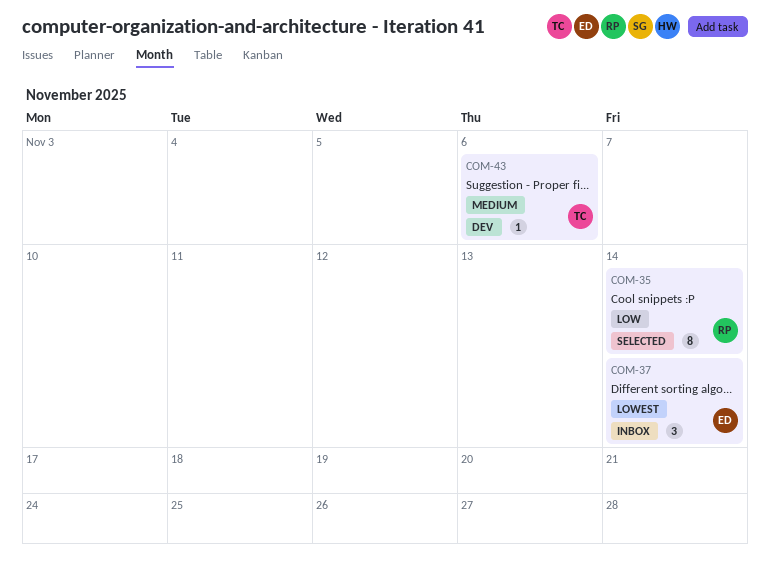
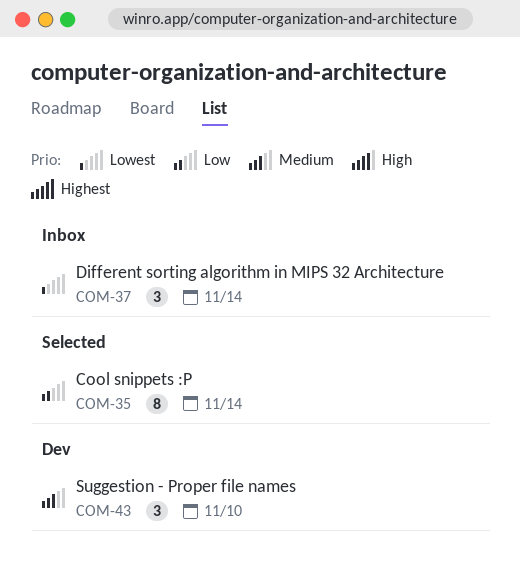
COM-43, estimate: 1 -> 3
COM-43, due: Nov 6 -> Nov 10

